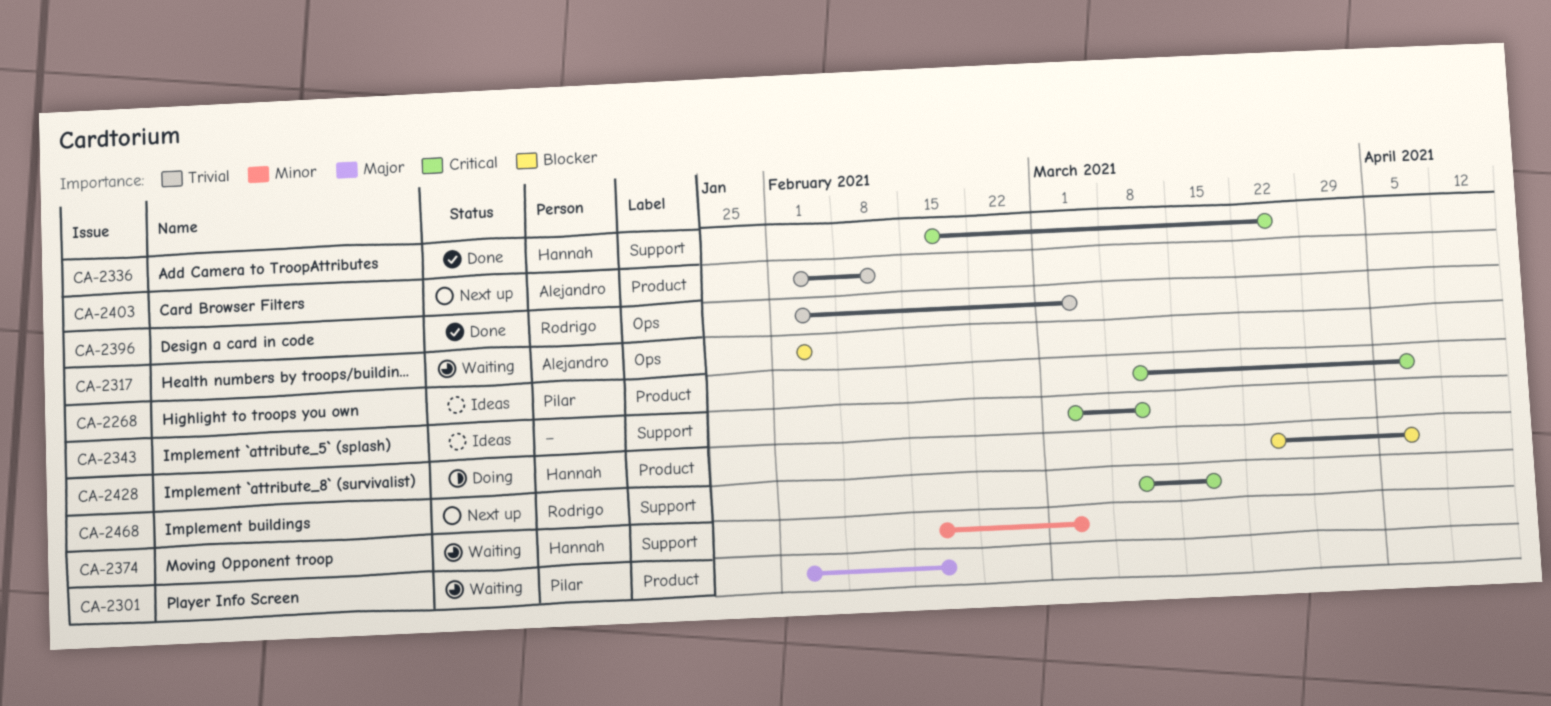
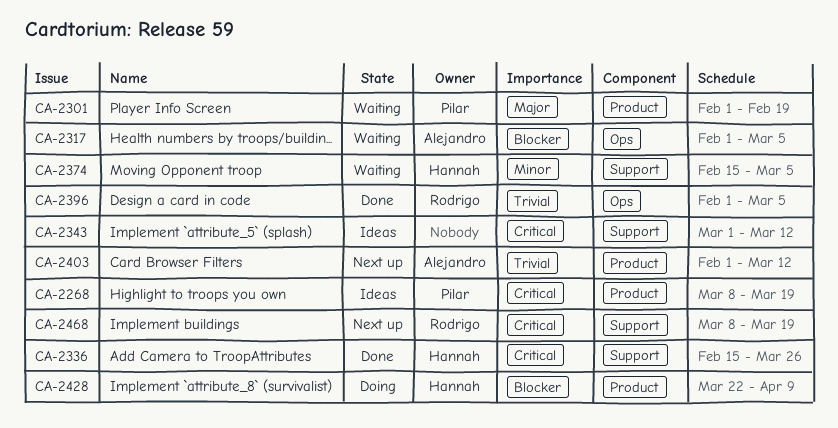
CA-2268, due: Apr 9 -> Mar 19
CA-2317, due: Feb 5 -> Mar 5
CA-2403, due: Feb 12 -> Mar 12

